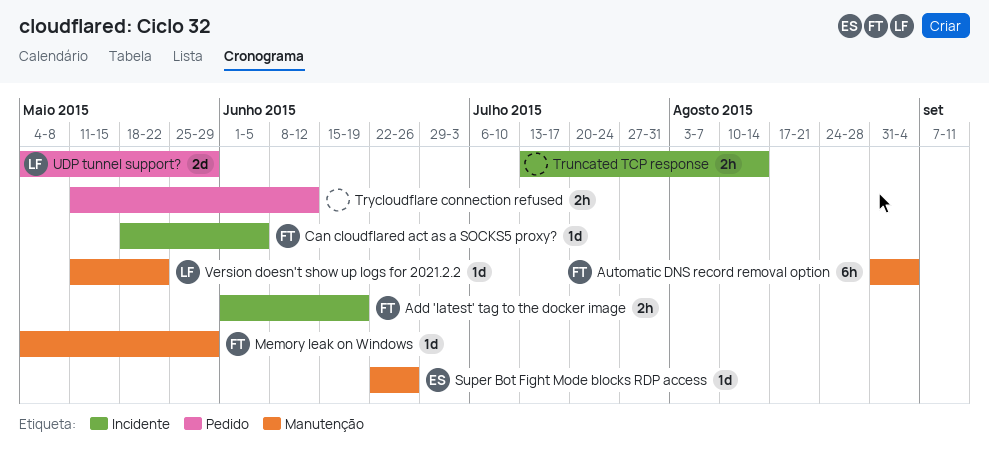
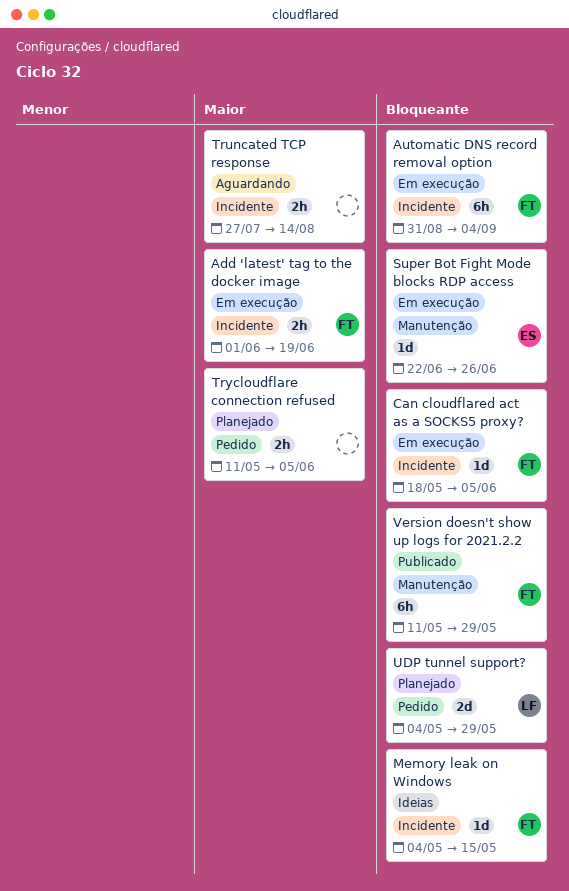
Automatic DNS record removal option, label: Manutenção -> Incidente
Memory leak on Windows, label: Manutenção -> Incidente
Memory leak on Windows, due: May 29 -> May 15
Truncated TCP response, start: Jul 13 -> Jul 27
Trycloudflare connection refused, due: Jun 12 -> Jun 5
Version doesn't show up logs for 2021.2.2, owner: LF -> FT
Version doesn't show up logs for 2021.2.2, estimate: 1d -> 6h
Version doesn't show up logs for 2021.2.2, due: May 22 -> May 29

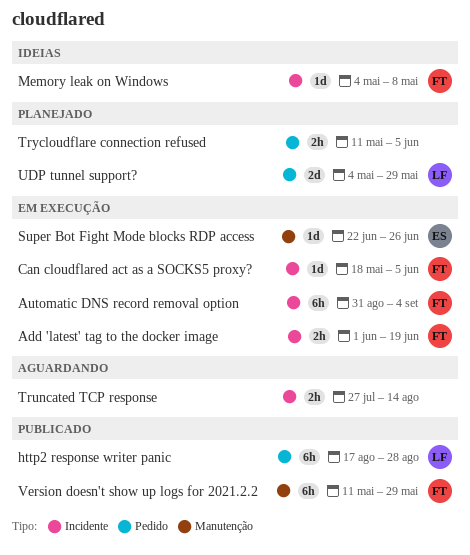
http2 response writer panic: none -> present
Memory leak on Windows, due: May 15 -> May 8

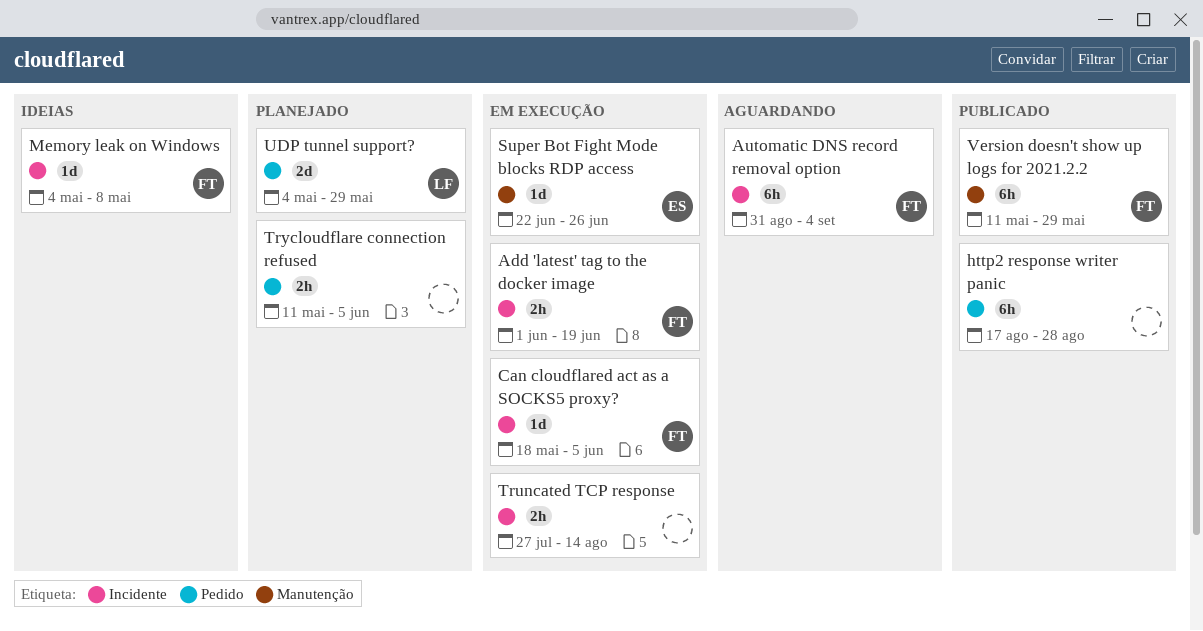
Automatic DNS record removal option, status: Em execução -> Aguardando
http2 response writer panic, owner: LF -> none
Truncated TCP response, status: Aguardando -> Em execução

